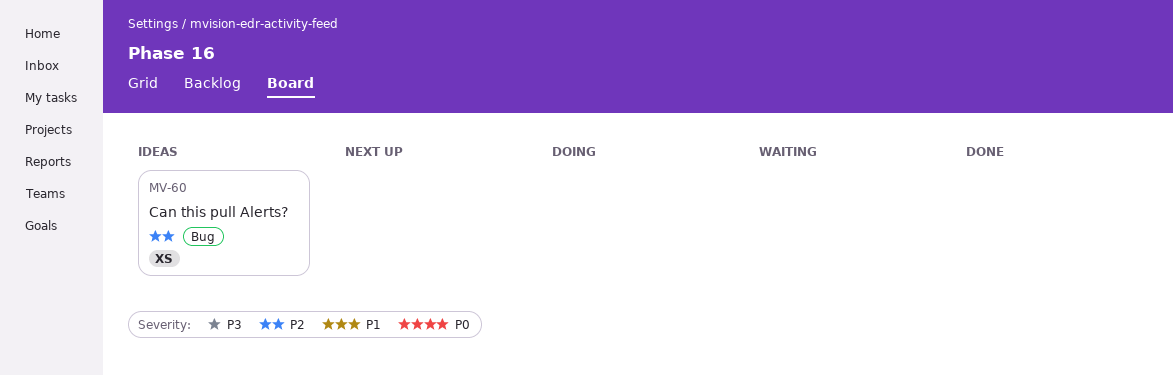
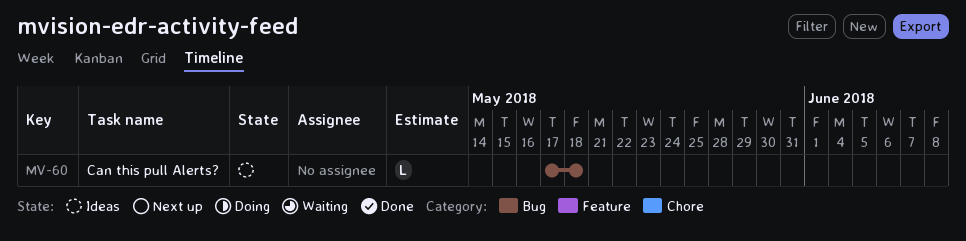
MV-60, estimate: XS -> L

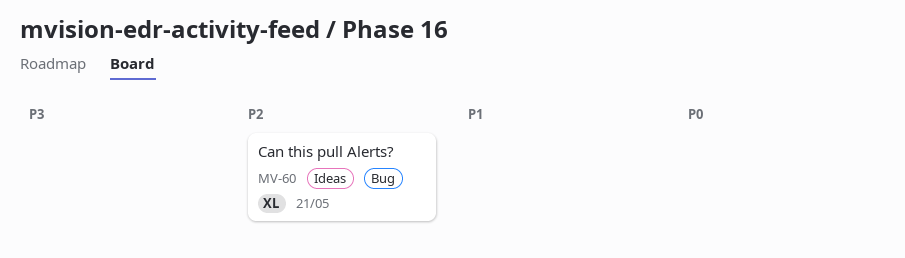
MV-60, estimate: L -> XL
MV-60, due: May 18 -> May 21

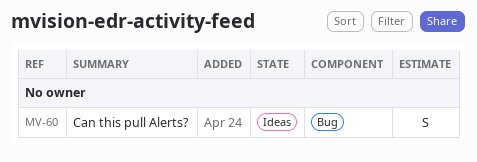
MV-60, estimate: XL -> S

